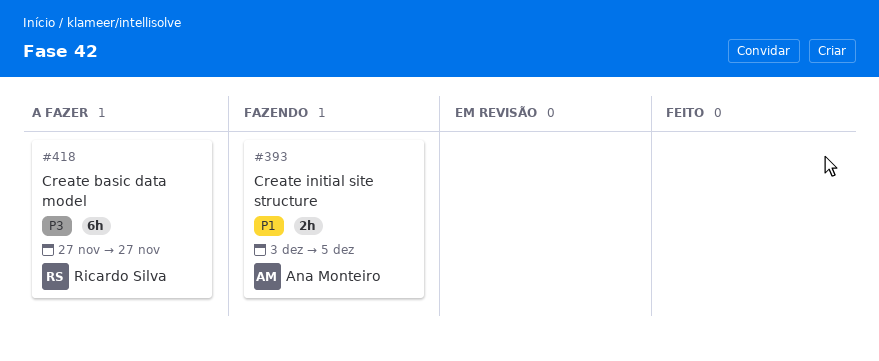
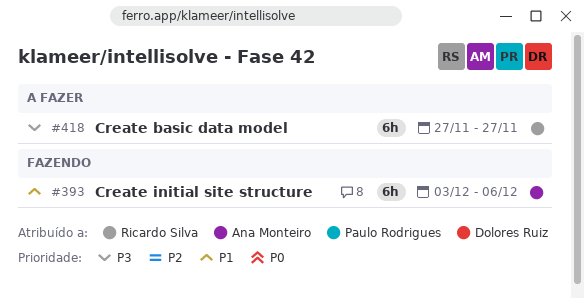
#393, estimate: 2h -> 6h
#393, due: Dec 5 -> Dec 6

